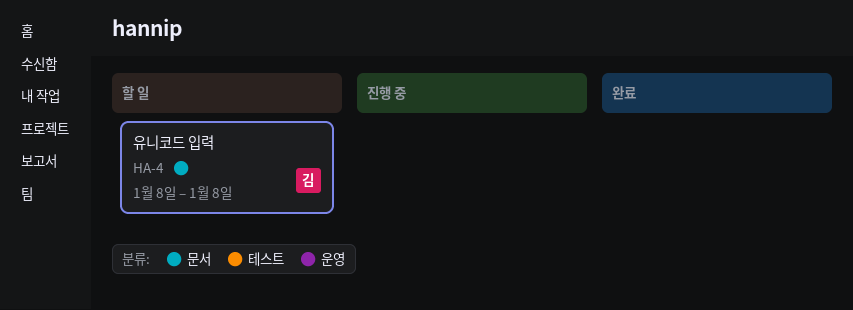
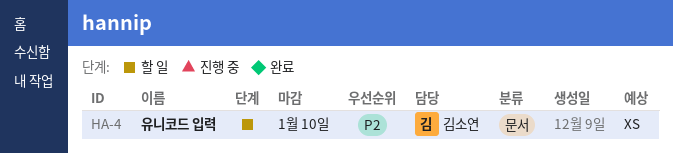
HA-4, due: Jan 8 -> Jan 10

